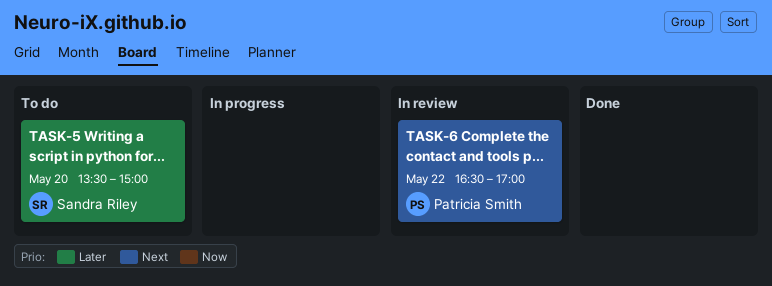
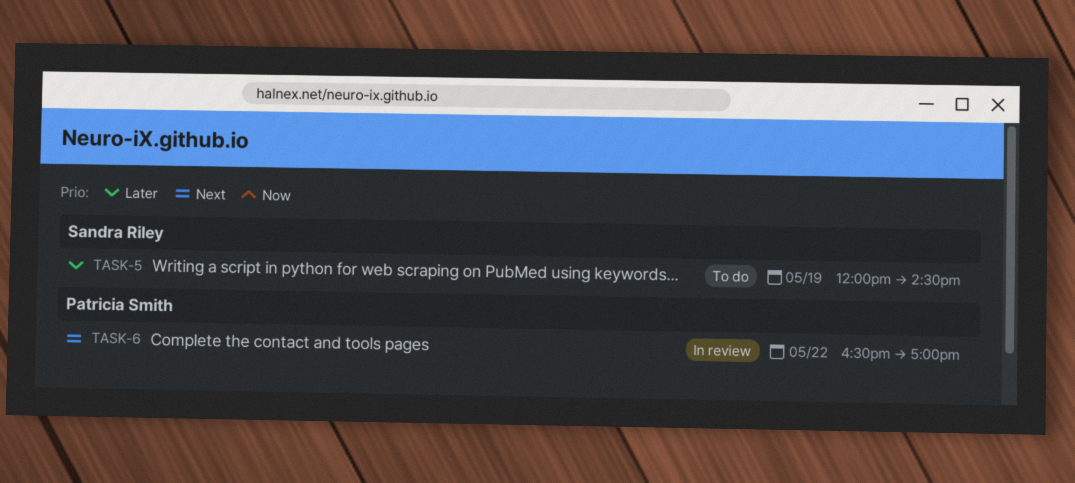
TASK-5, day: May 20 -> May 19
TASK-5, begins: 13:30 -> 12:00
TASK-5, ends: 15:00 -> 14:30

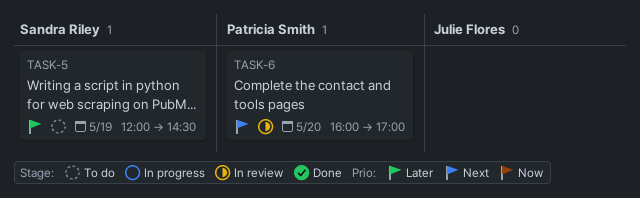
TASK-6, day: May 22 -> May 20
TASK-6, begins: 16:30 -> 16:00

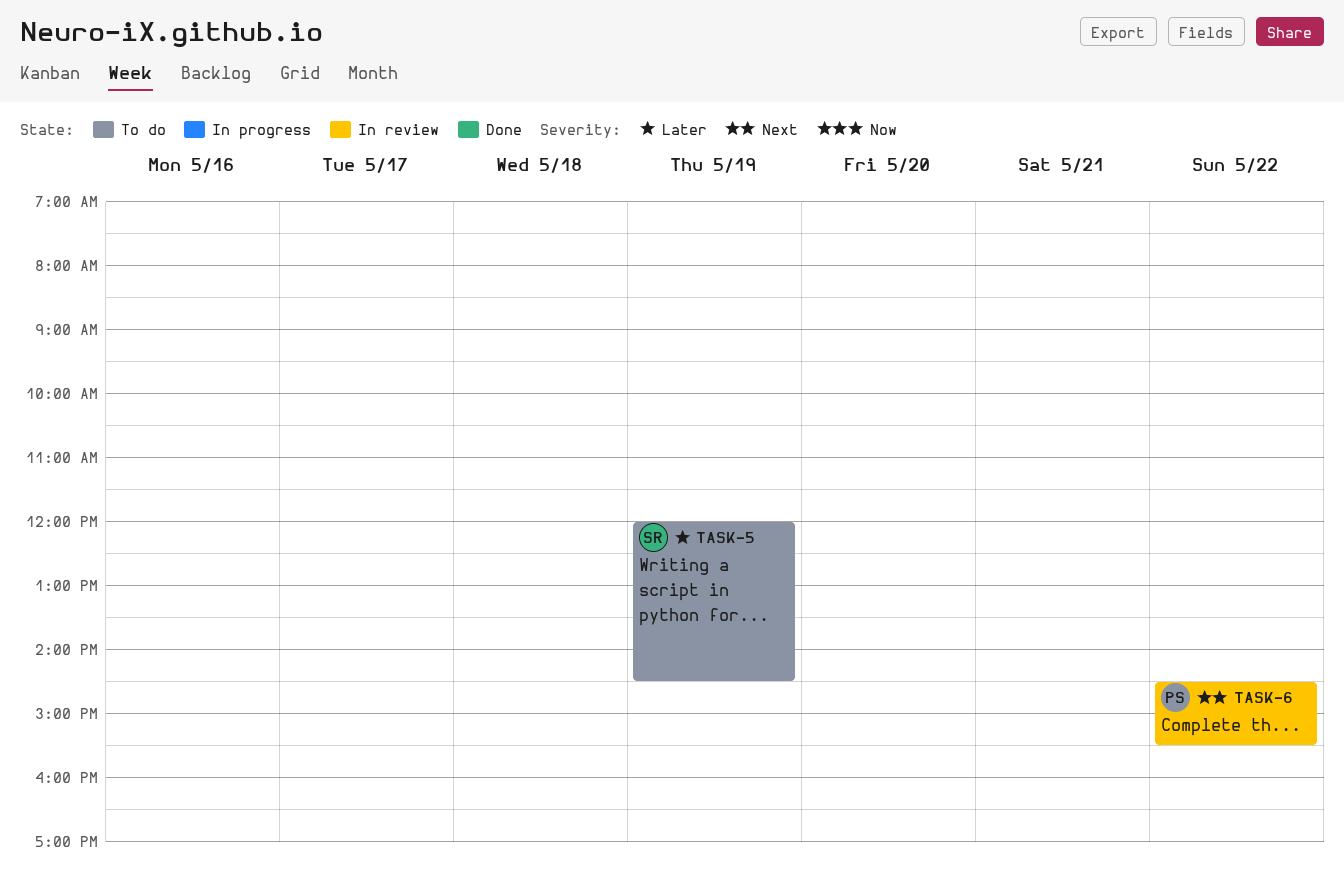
TASK-6, day: May 20 -> May 22
TASK-6, begins: 16:00 -> 14:30
TASK-6, ends: 17:00 -> 15:30

